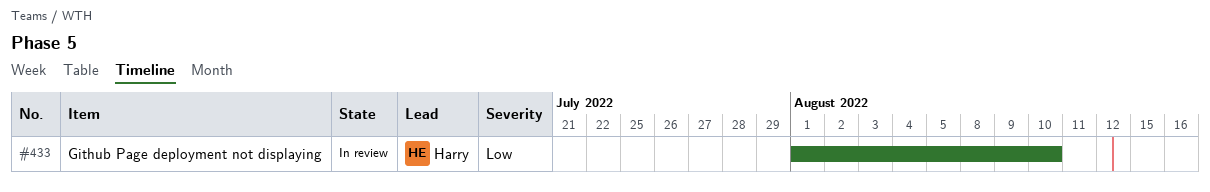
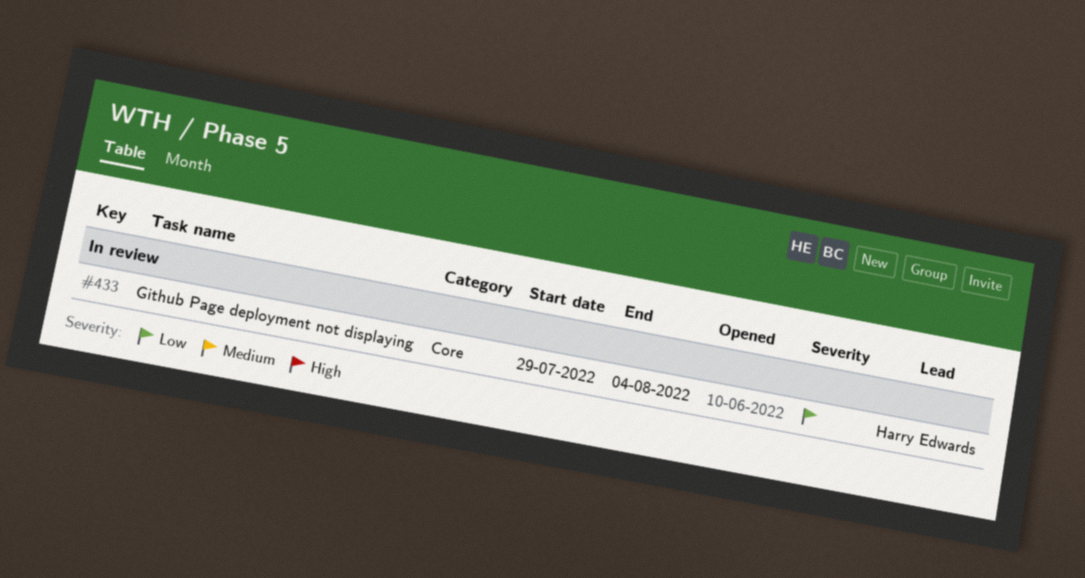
#433, start: Aug 1 -> Jul 29
#433, due: Aug 10 -> Aug 4

